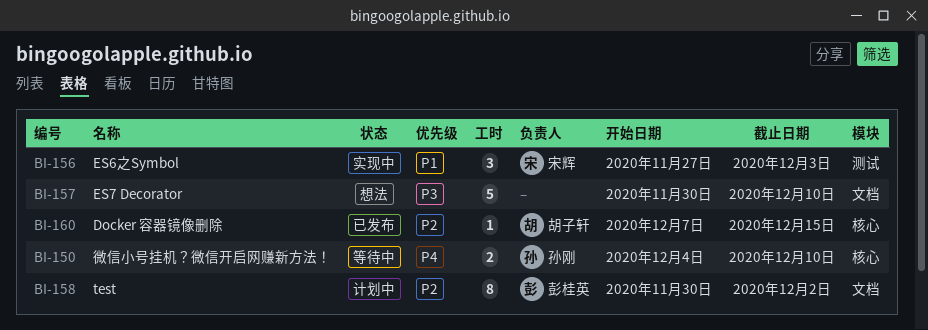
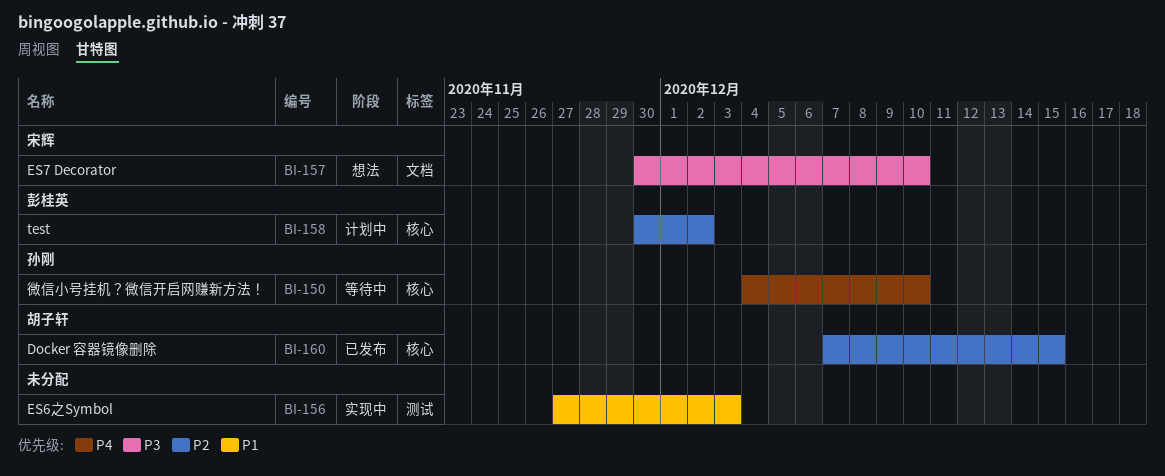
BI-156, owner: 宋辉 -> none
BI-157, owner: none -> 宋辉
BI-158, label: 文档 -> 核心

